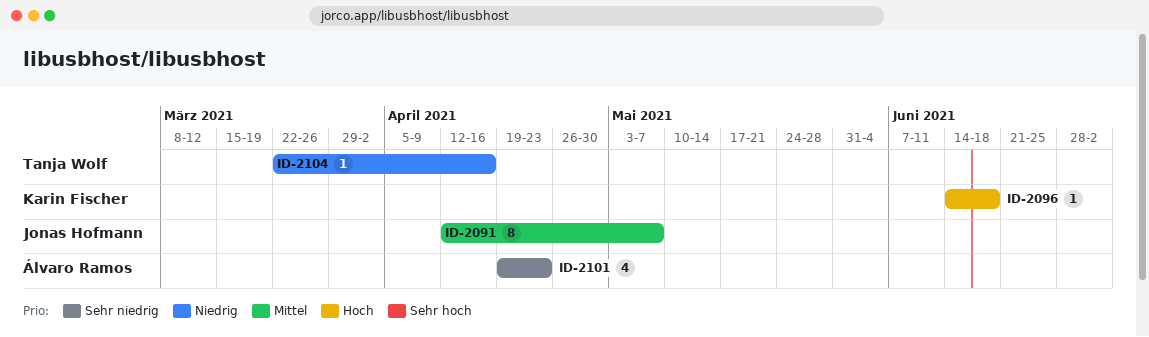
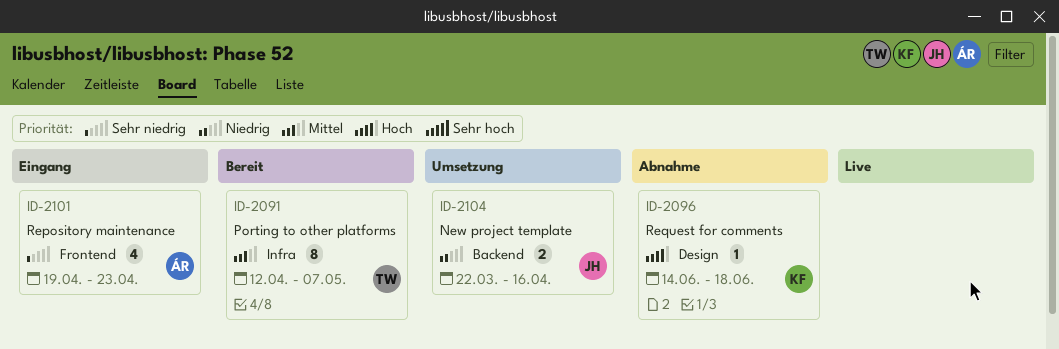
ID-2091, owner: Jonas Hofmann -> Tanja Wolf
ID-2104, owner: Tanja Wolf -> Jonas Hofmann
ID-2104, estimate: 1 -> 2

